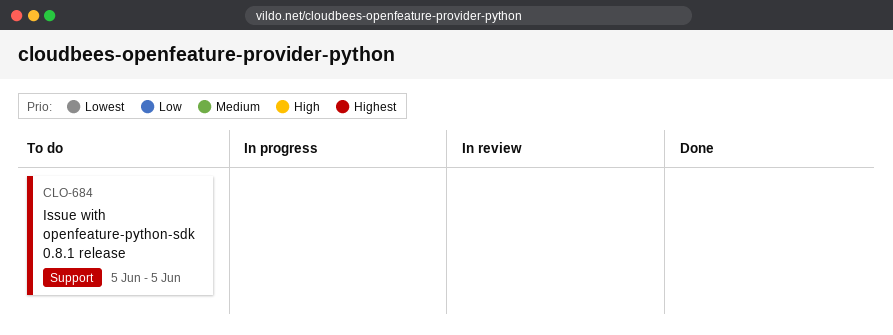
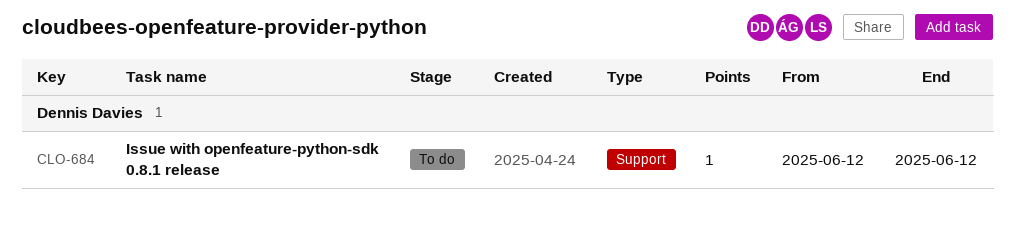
CLO-684, start: Jun 5 -> Jun 12
CLO-684, due: Jun 5 -> Jun 12

